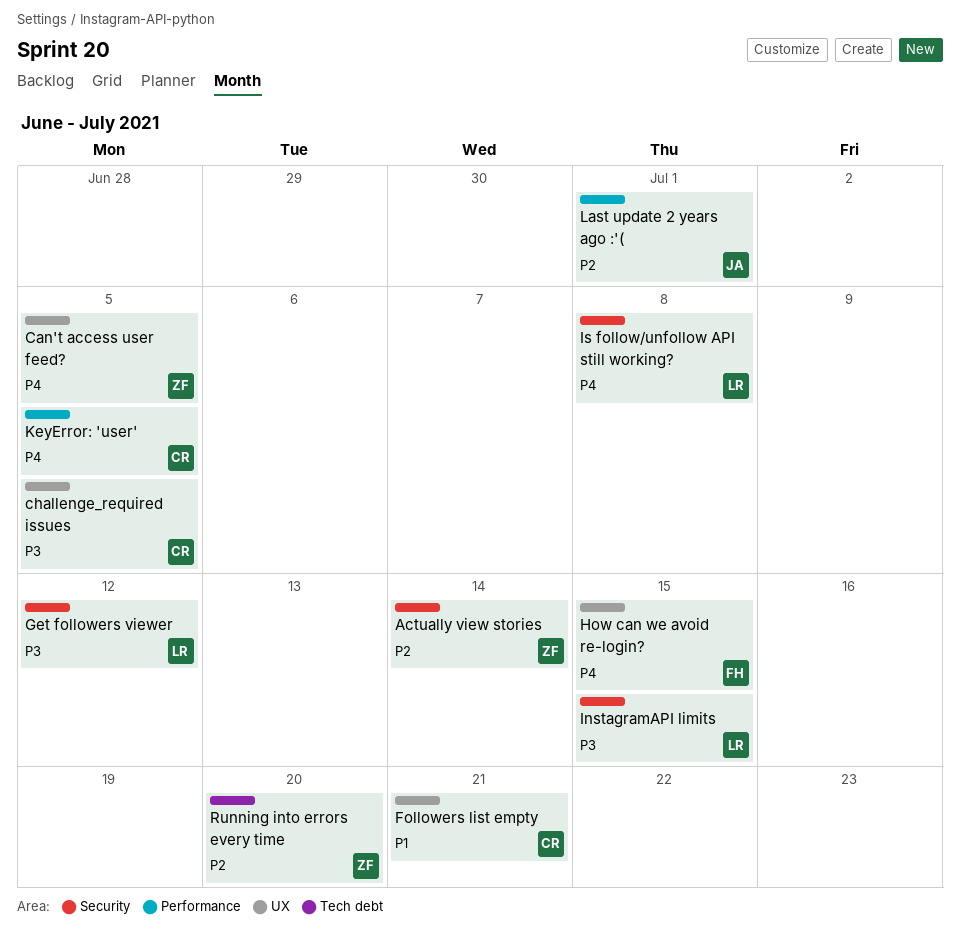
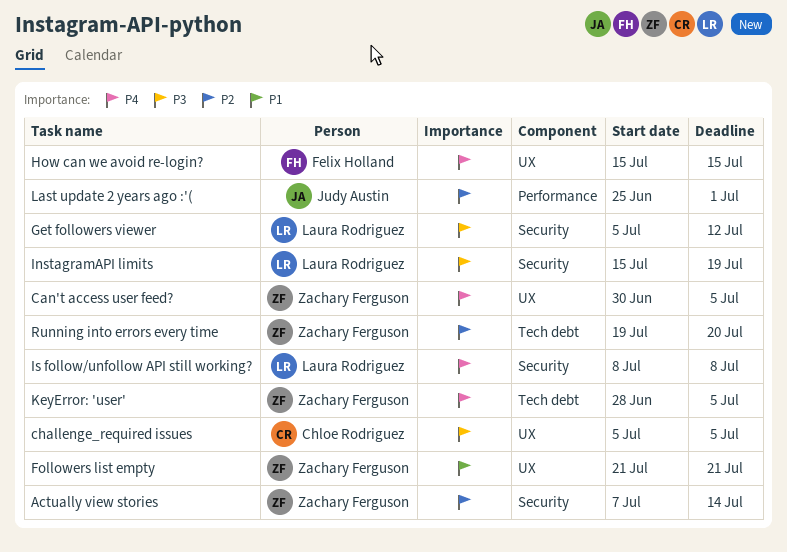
Followers list empty, owner: Chloe Rodriguez -> Zachary Ferguson
InstagramAPI limits, due: Jul 15 -> Jul 19
KeyError: 'user', owner: Chloe Rodriguez -> Zachary Ferguson
KeyError: 'user', label: Performance -> Tech debt

